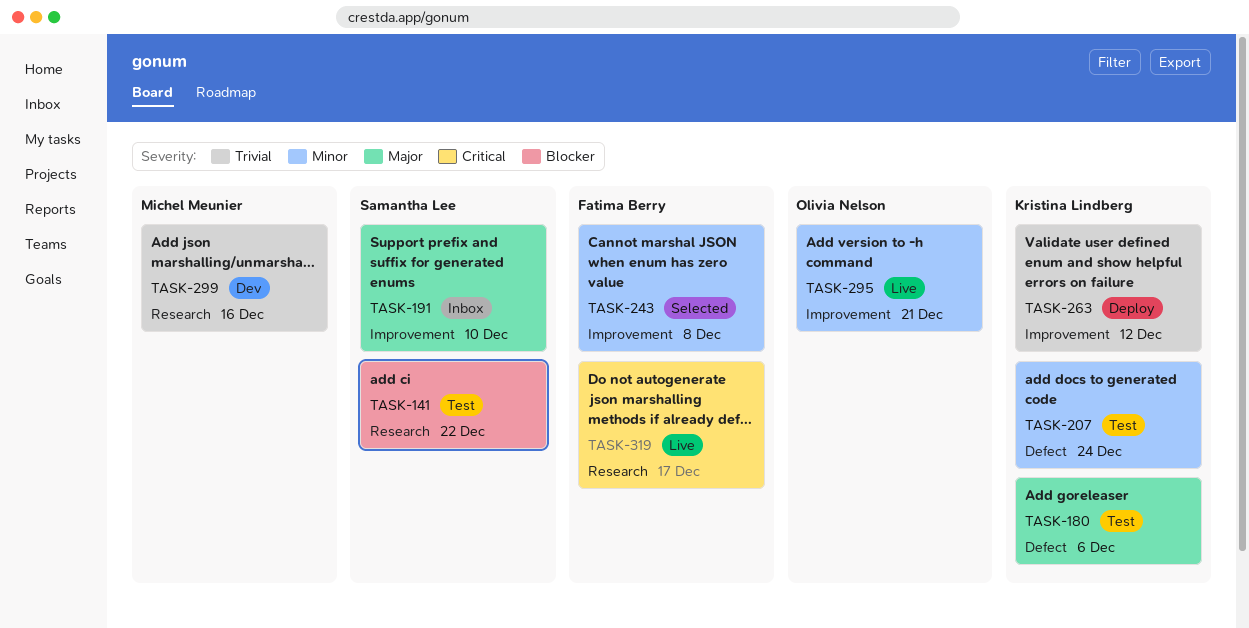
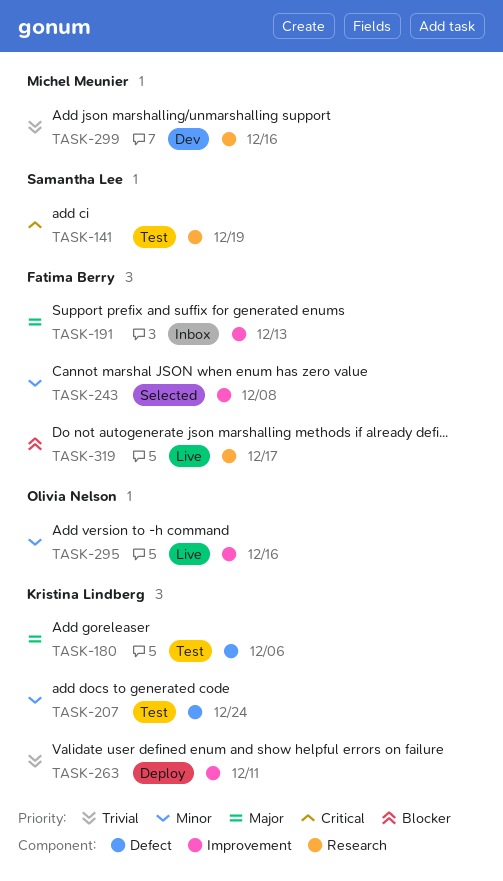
TASK-141, priority: Blocker -> Critical
TASK-141, due: Dec 22 -> Dec 19
TASK-191, owner: Samantha Lee -> Fatima Berry
TASK-191, due: Dec 10 -> Dec 13
TASK-263, due: Dec 12 -> Dec 11
TASK-295, due: Dec 21 -> Dec 16
TASK-319, priority: Critical -> Blocker

